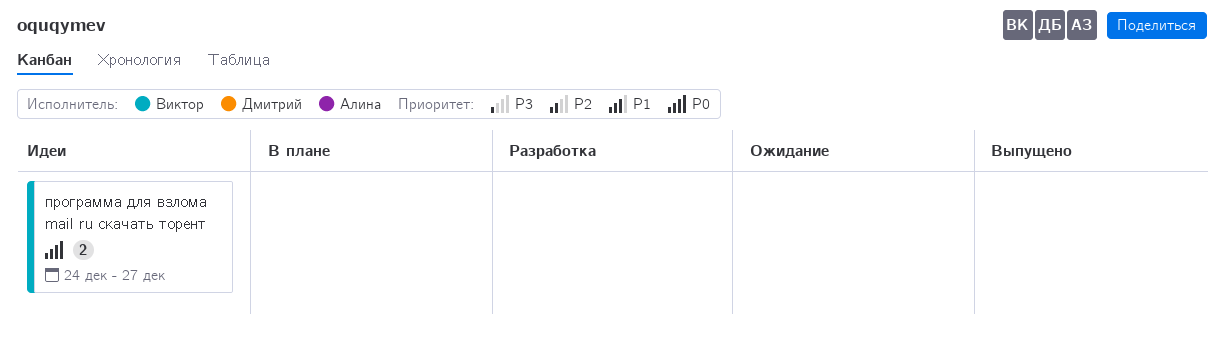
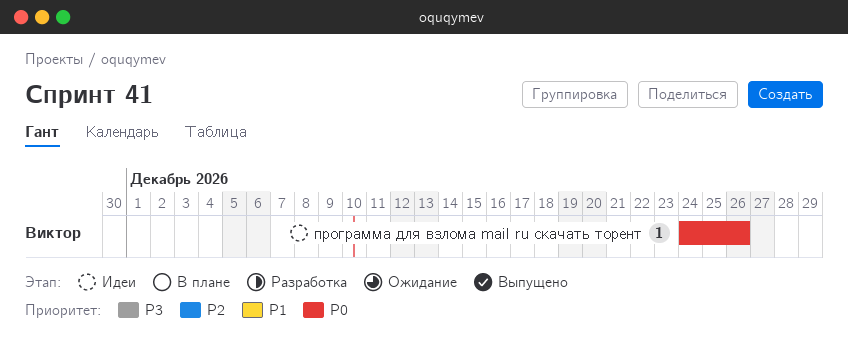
программа для взлома mail ru скачать торент, estimate: 2 -> 1
программа для взлома mail ru скачать торент, due: Dec 27 -> Dec 26

